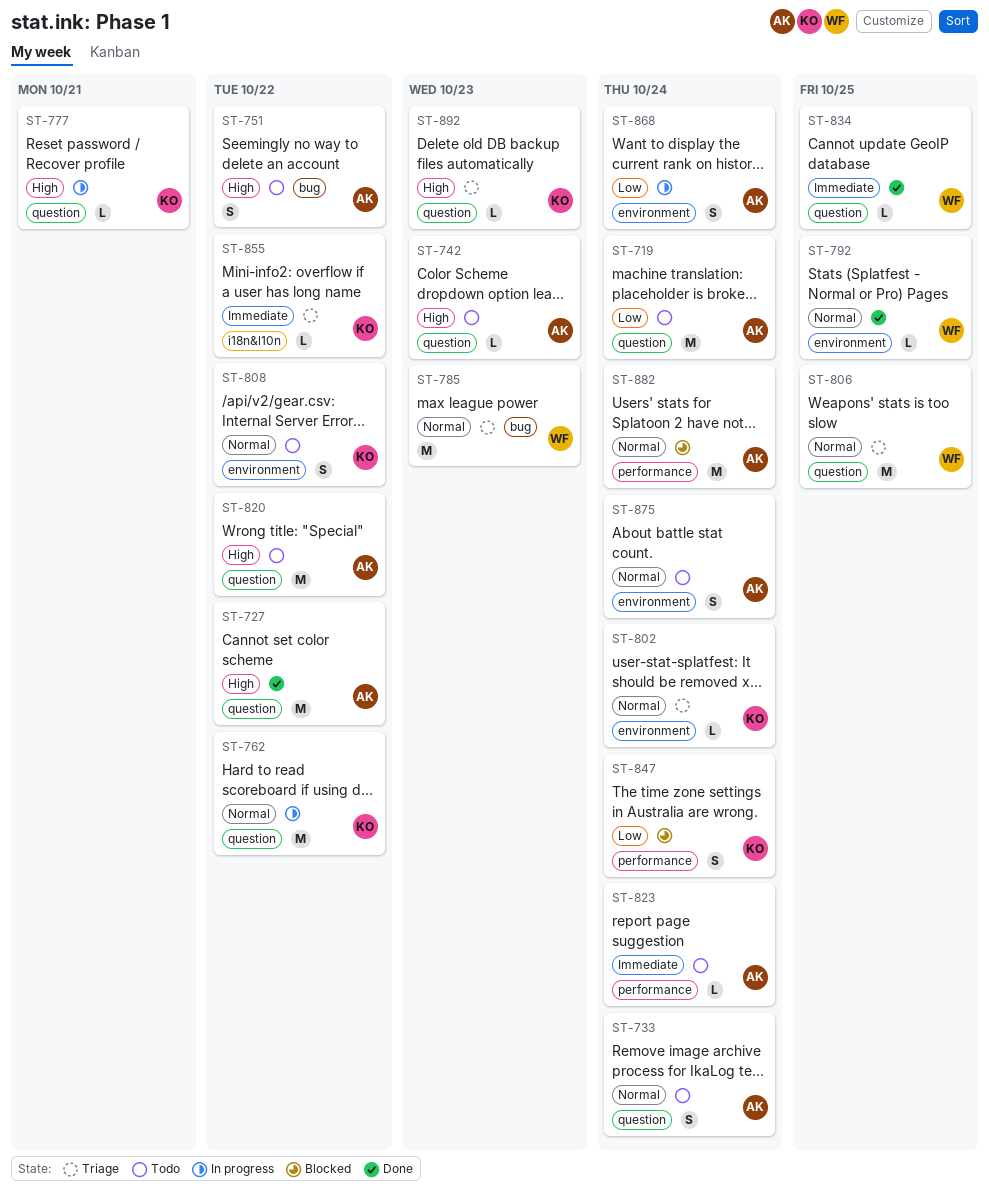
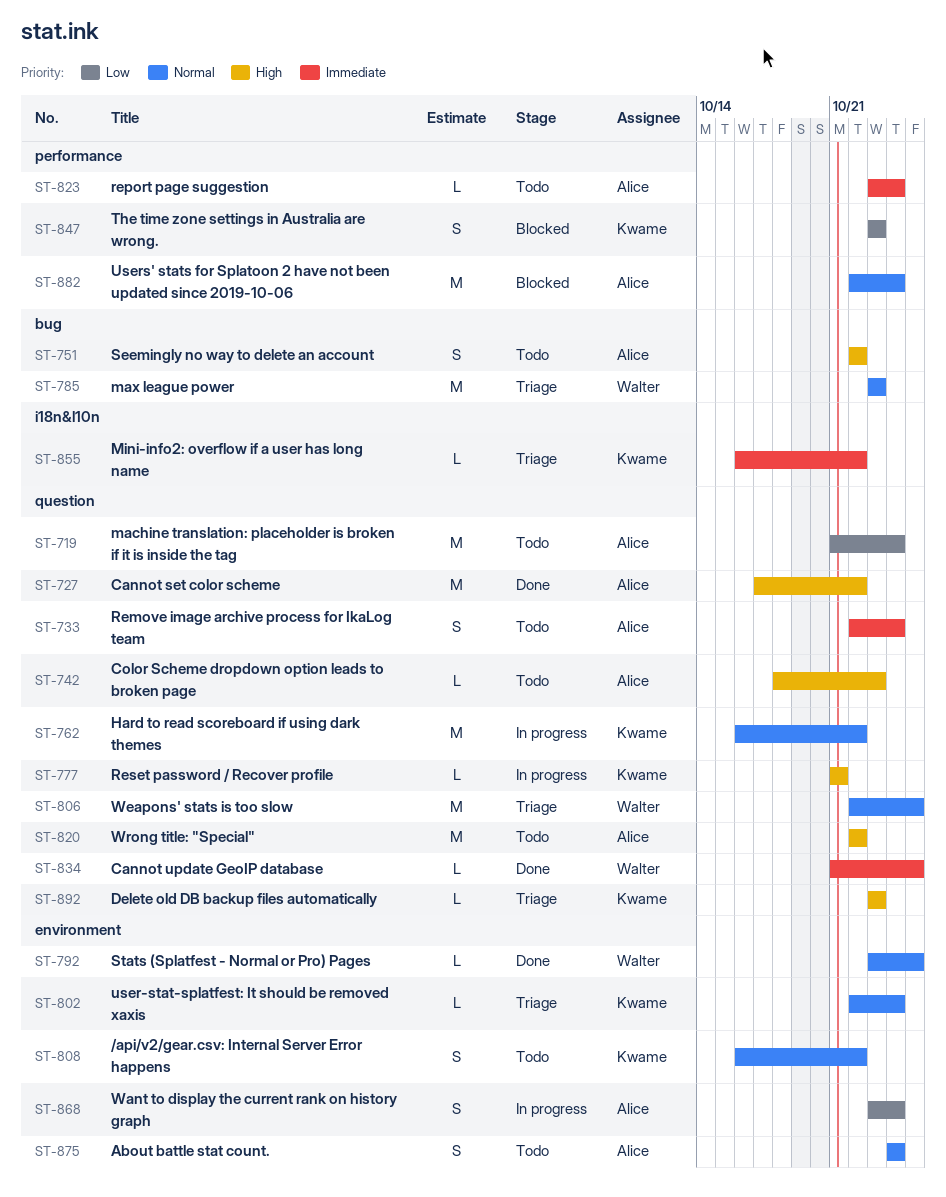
ST-733, priority: Normal -> Immediate
ST-847, due: Oct 24 -> Oct 23

